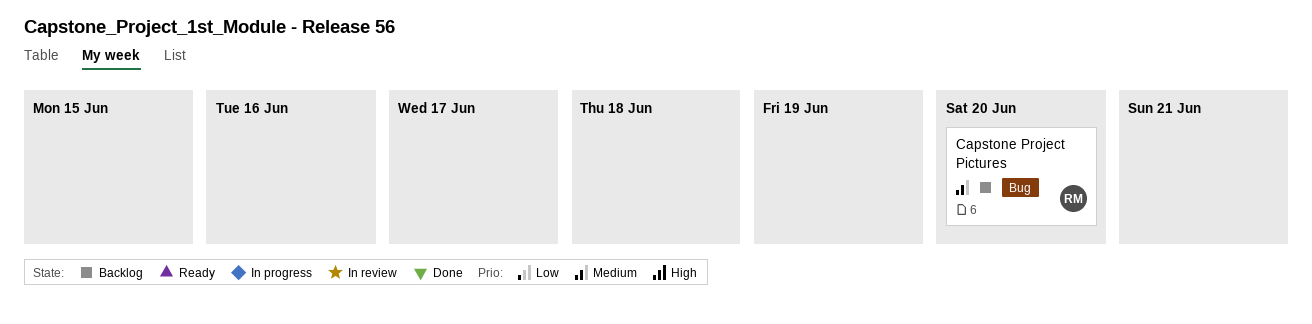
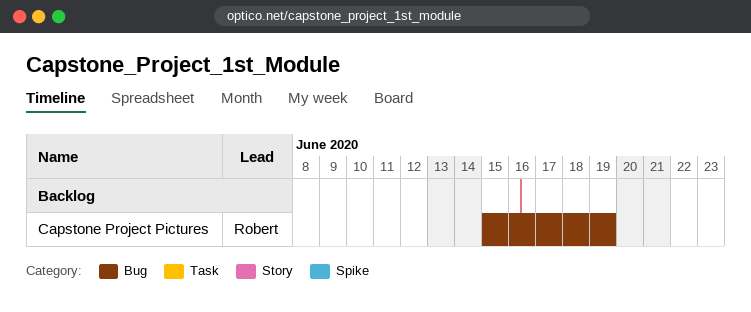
Capstone Project Pictures, due: Jun 20 -> Jun 19

